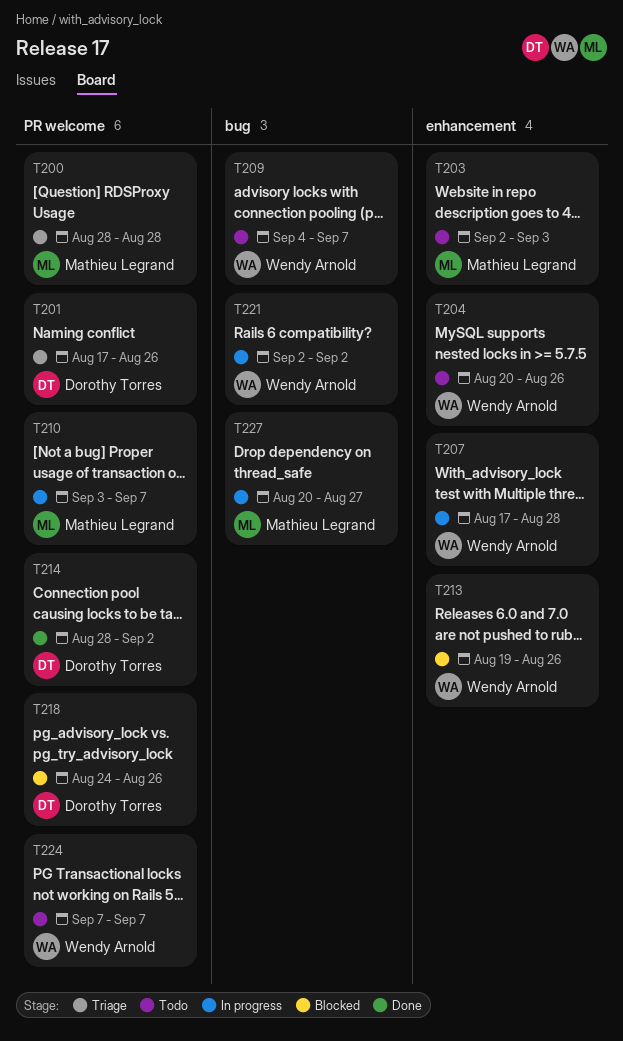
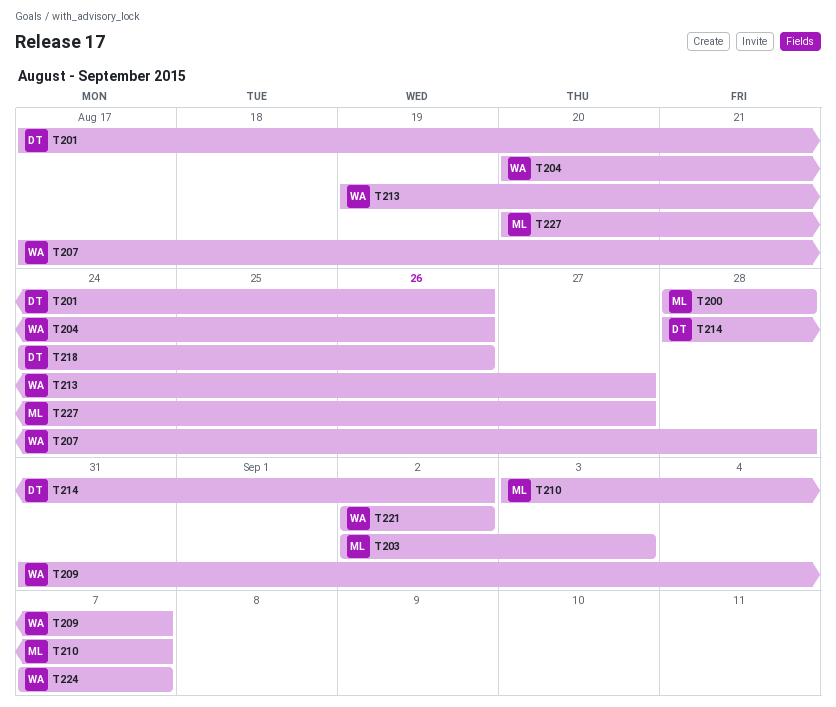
T209, start: Sep 4 -> Aug 31
T213, due: Aug 26 -> Aug 27

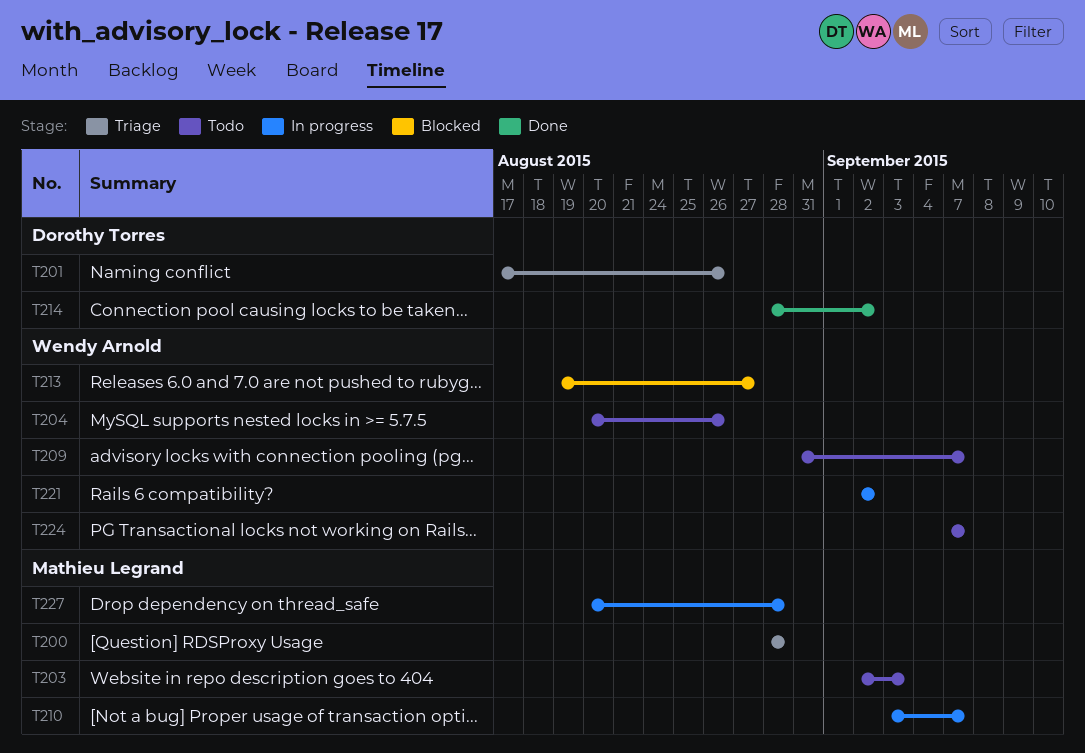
T207: present -> none
T218: present -> none
T227, due: Aug 27 -> Aug 28

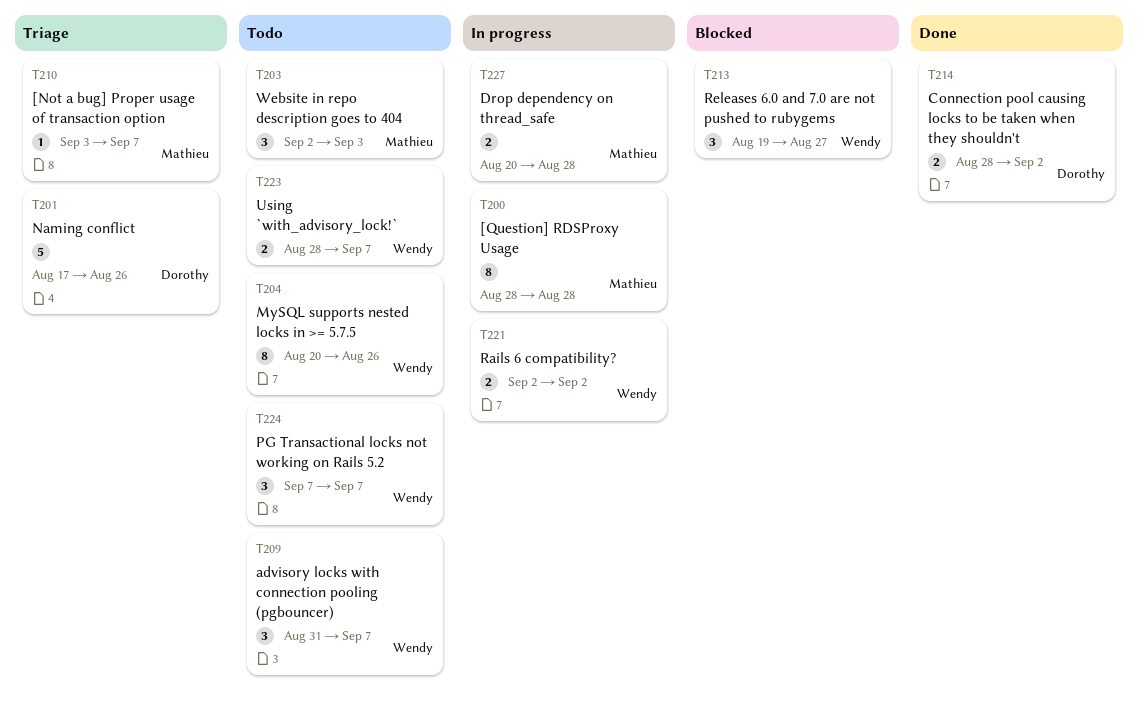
T200, status: Triage -> In progress
T210, status: In progress -> Triage
T223: none -> present

